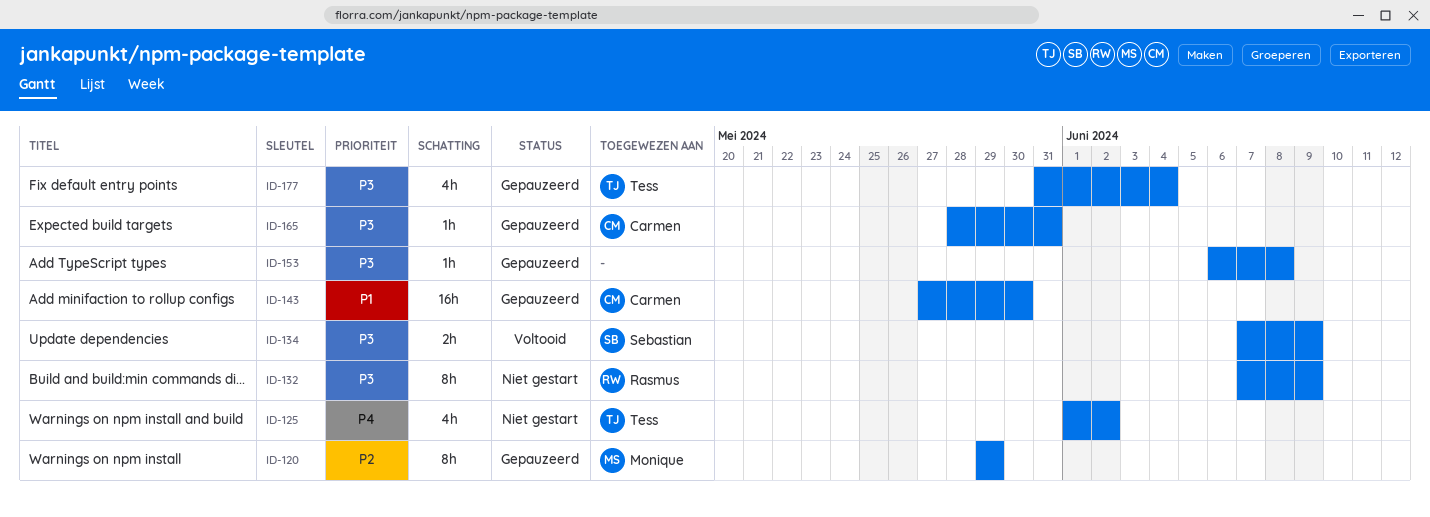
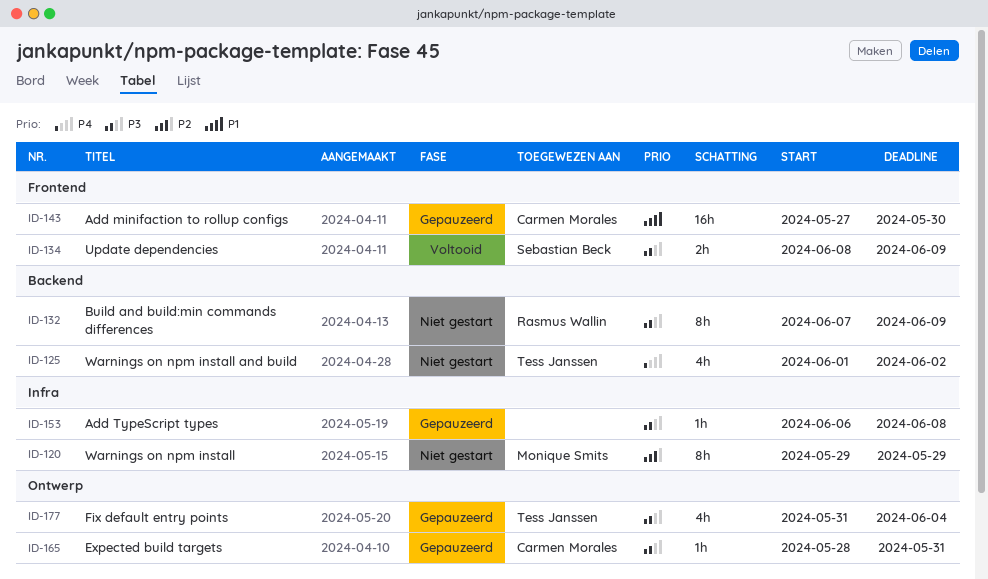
ID-120, status: Gepauzeerd -> Niet gestart
ID-134, start: Jun 7 -> Jun 8

